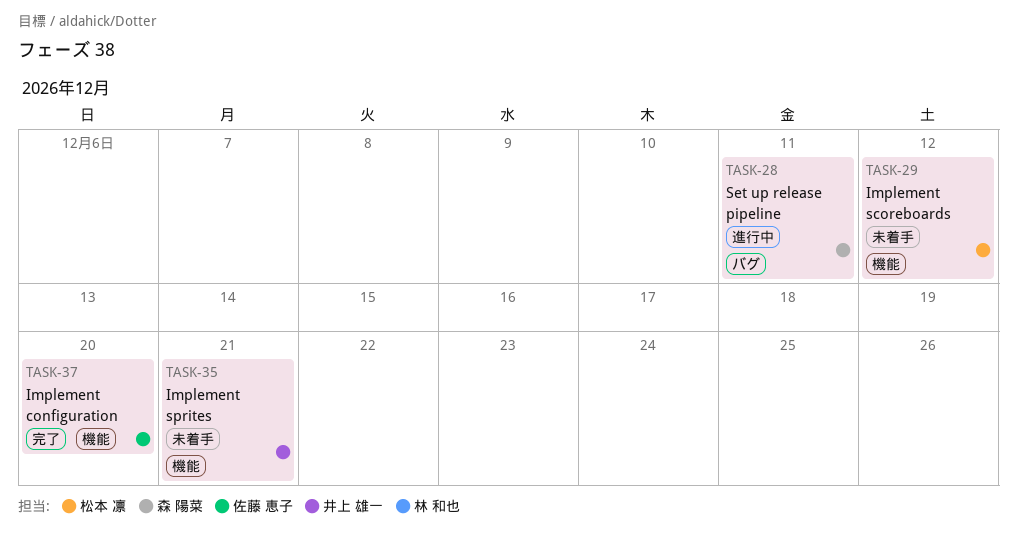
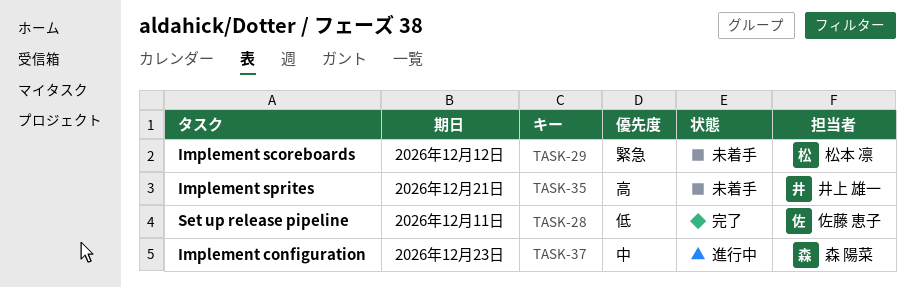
TASK-28, status: 進行中 -> 完了
TASK-28, owner: 森 陽菜 -> 佐藤 恵子
TASK-37, status: 完了 -> 進行中
TASK-37, owner: 佐藤 恵子 -> 森 陽菜
TASK-37, due: Dec 20 -> Dec 23

